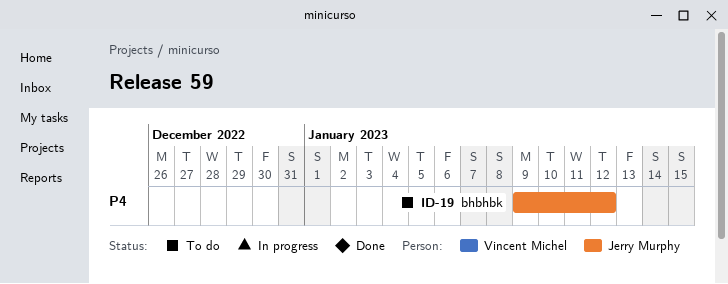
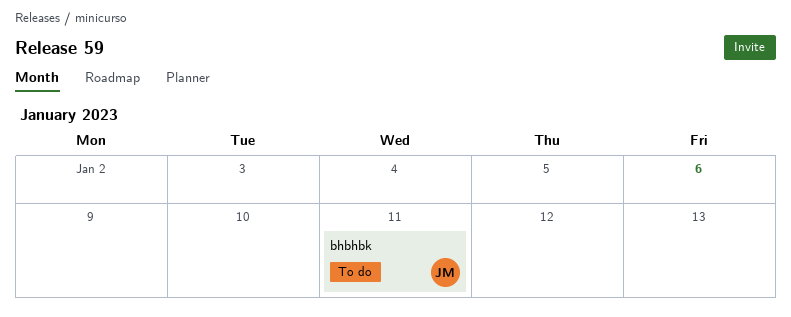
bhbhbk, due: Jan 12 -> Jan 11

